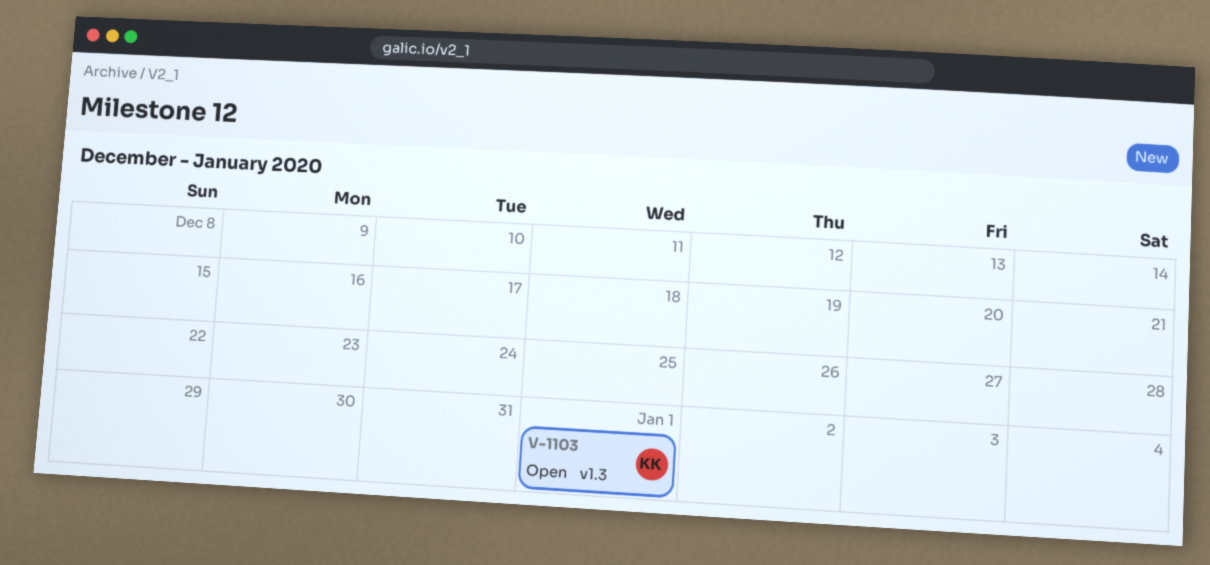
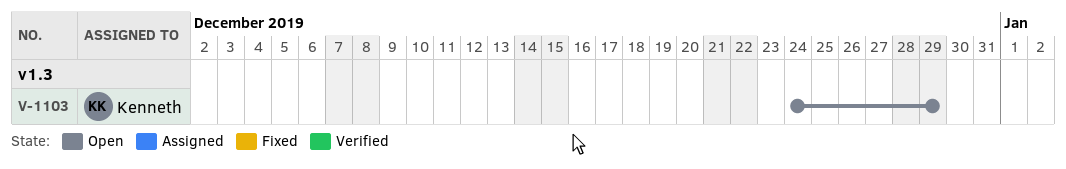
V-1103, due: Jan 1 -> Dec 29

